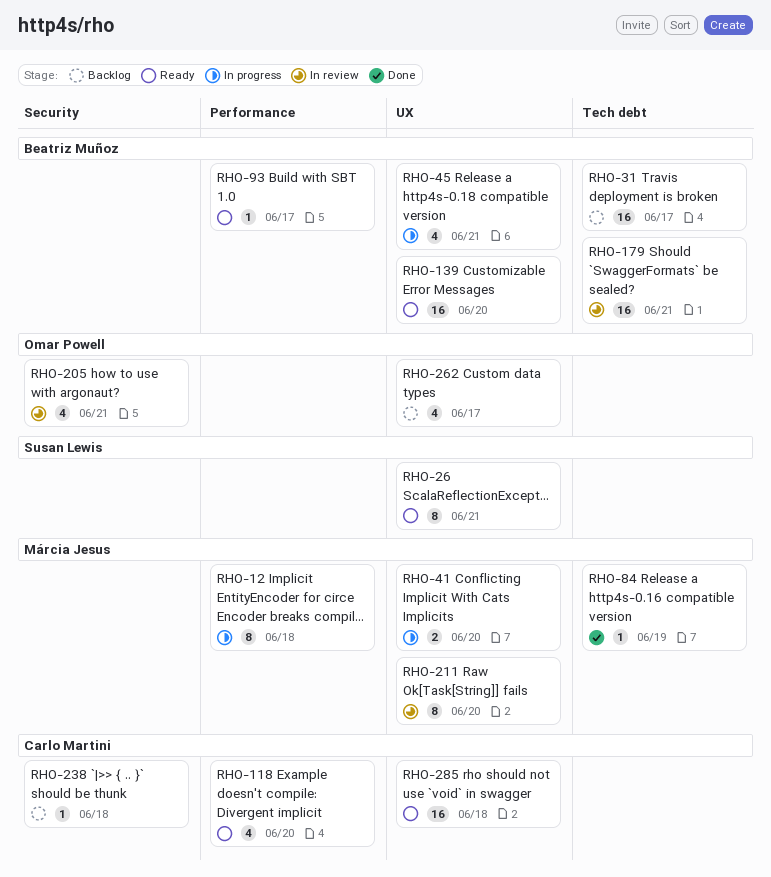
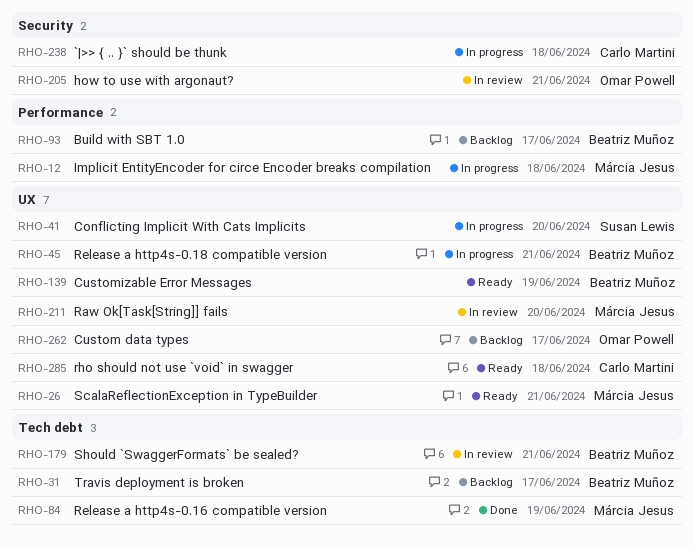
RHO-26, owner: Susan Lewis -> Márcia Jesus
RHO-41, owner: Márcia Jesus -> Susan Lewis
RHO-93, status: Ready -> Backlog
RHO-118: present -> none
RHO-139, due: Jun 20 -> Jun 19
RHO-238, status: Backlog -> In progress

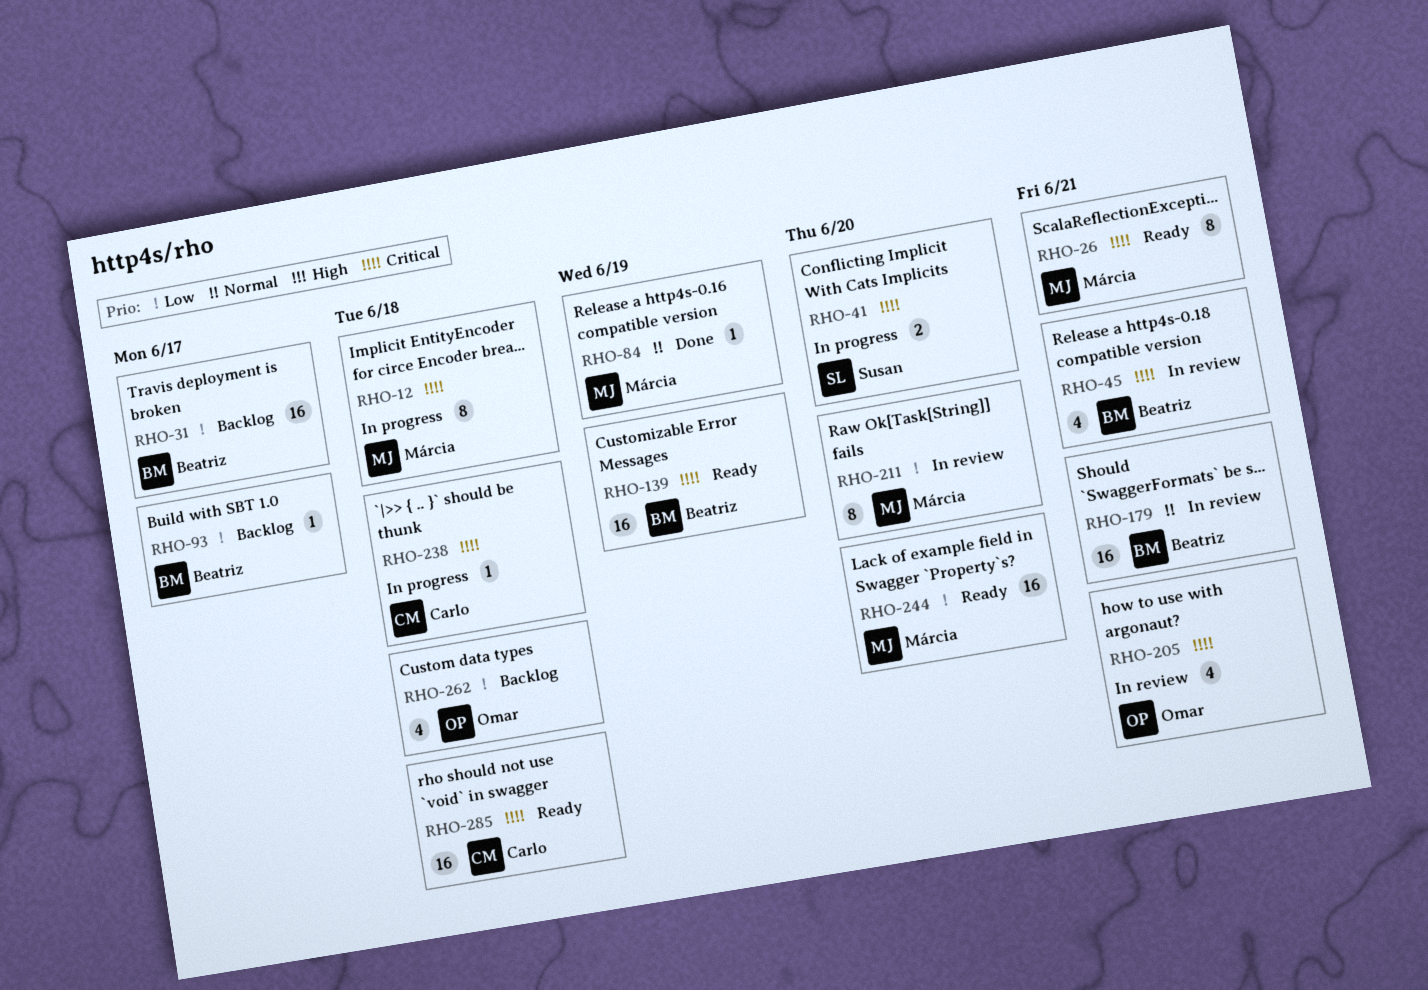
RHO-45, status: In progress -> In review
RHO-244: none -> present
RHO-262, due: Jun 17 -> Jun 18

